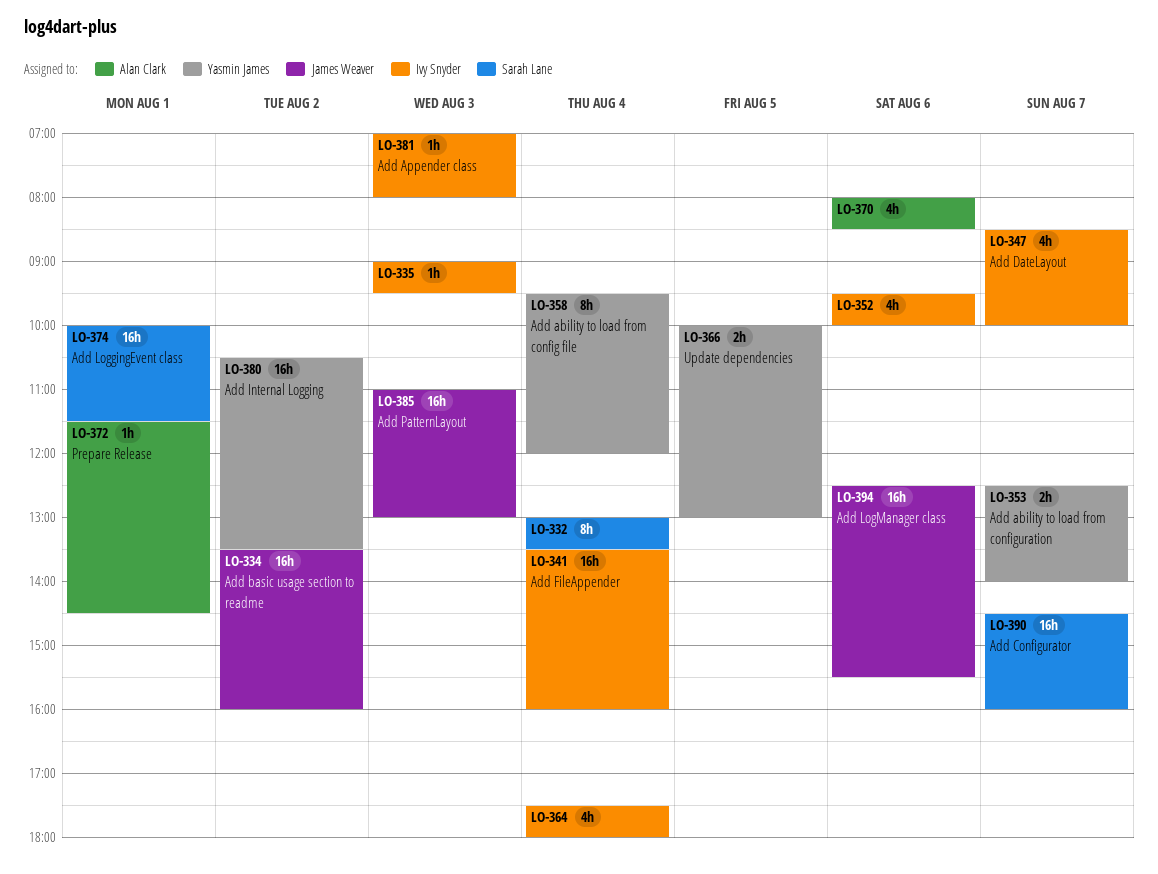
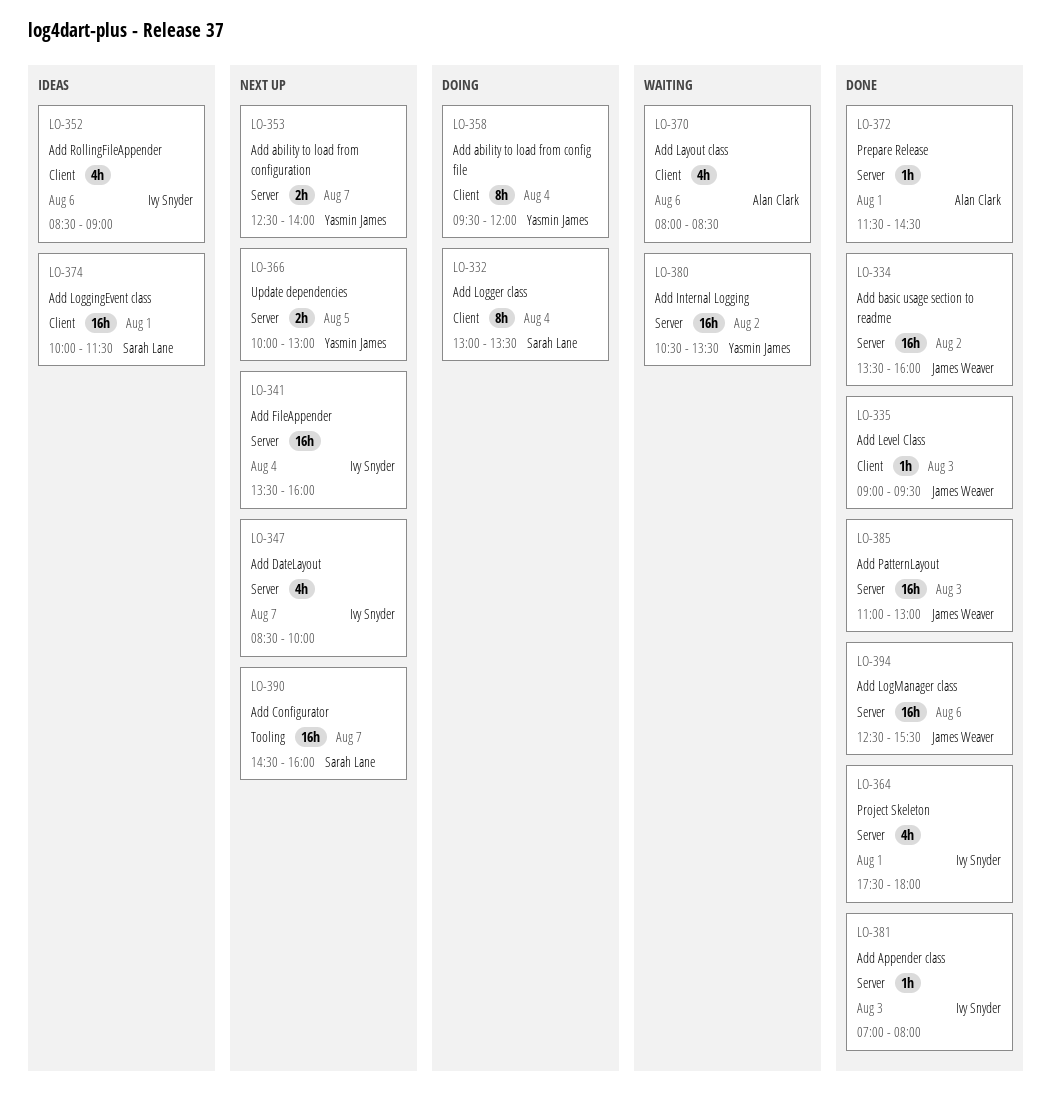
LO-335, owner: Ivy Snyder -> James Weaver
LO-352, begins: 09:30 -> 08:30
LO-352, ends: 10:00 -> 09:00
LO-364, day: Aug 4 -> Aug 1

